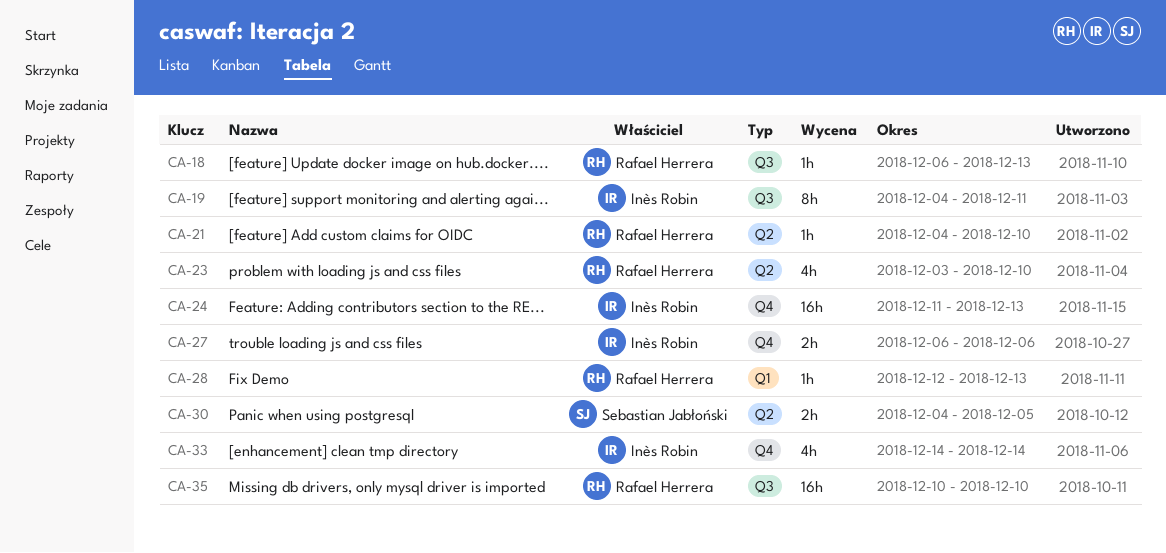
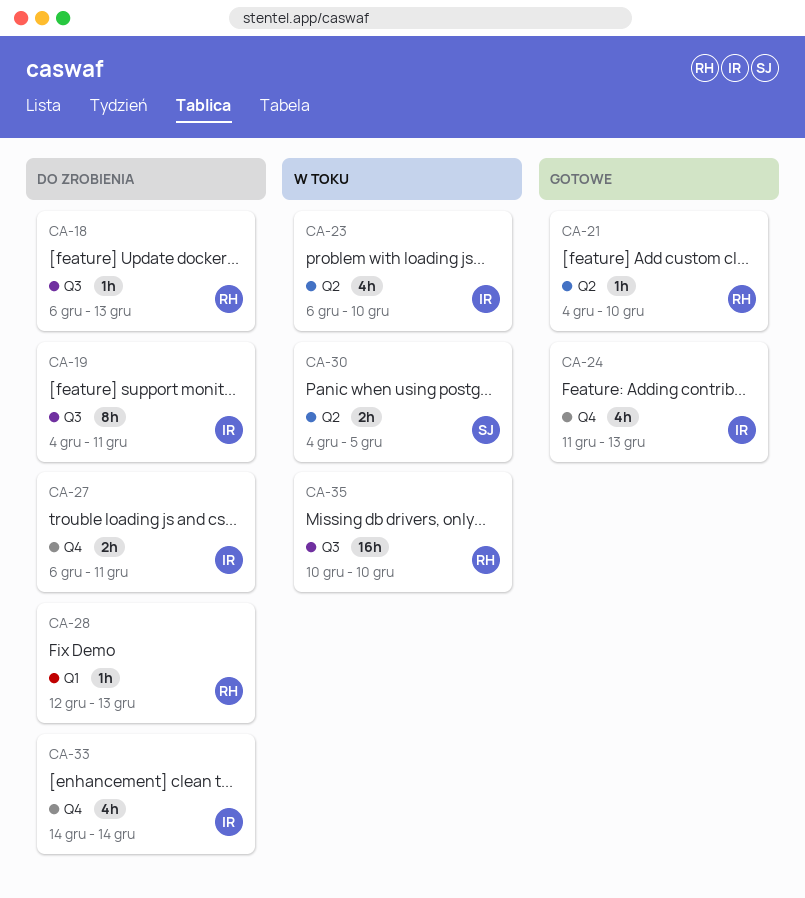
CA-23, owner: Rafael Herrera -> Inès Robin
CA-23, start: Dec 3 -> Dec 6
CA-24, estimate: 16h -> 4h
CA-27, due: Dec 6 -> Dec 11

